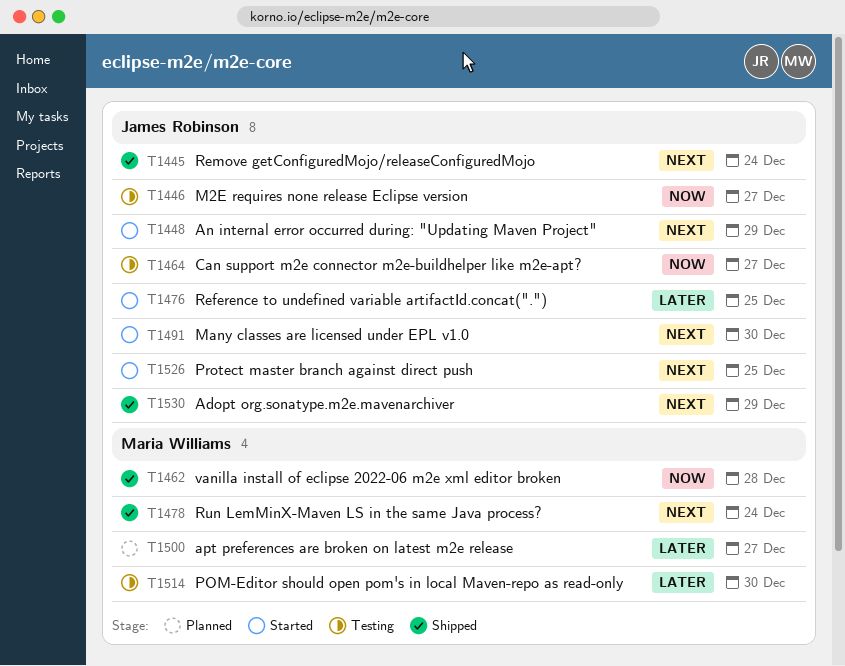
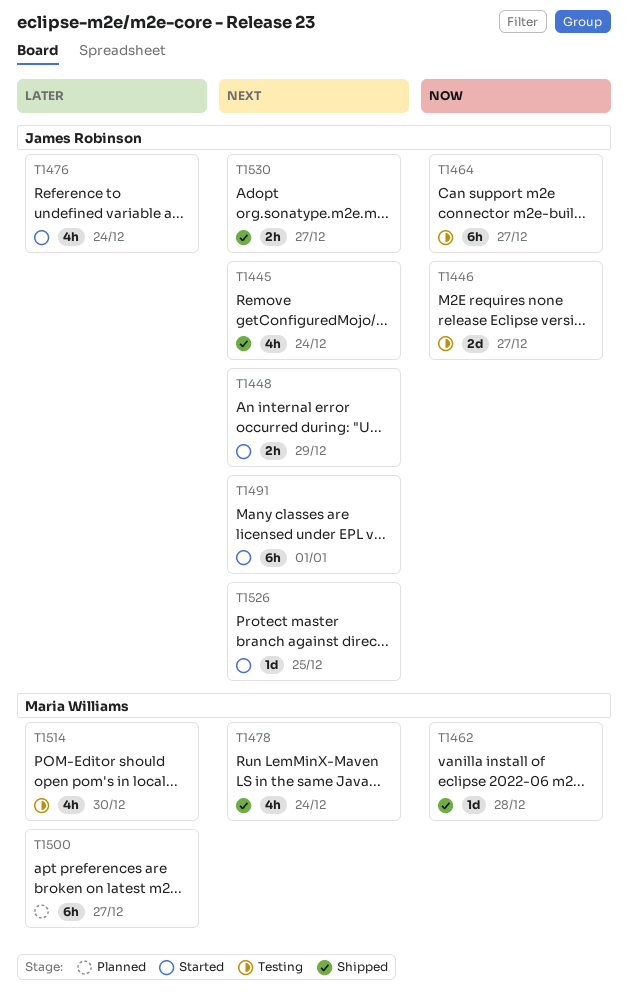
T1476, due: Dec 25 -> Dec 24
T1491, due: Dec 30 -> Jan 1
T1530, due: Dec 29 -> Dec 27

